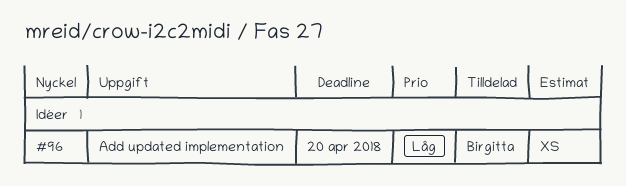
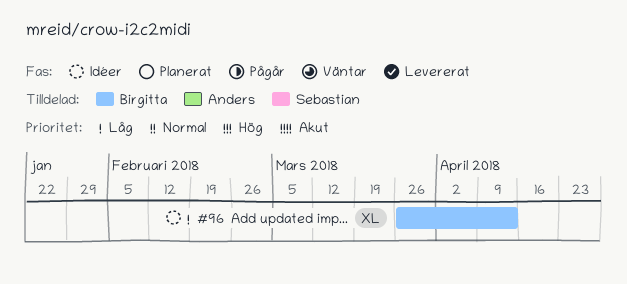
#96, estimate: XS -> XL
#96, due: Apr 20 -> Apr 13

